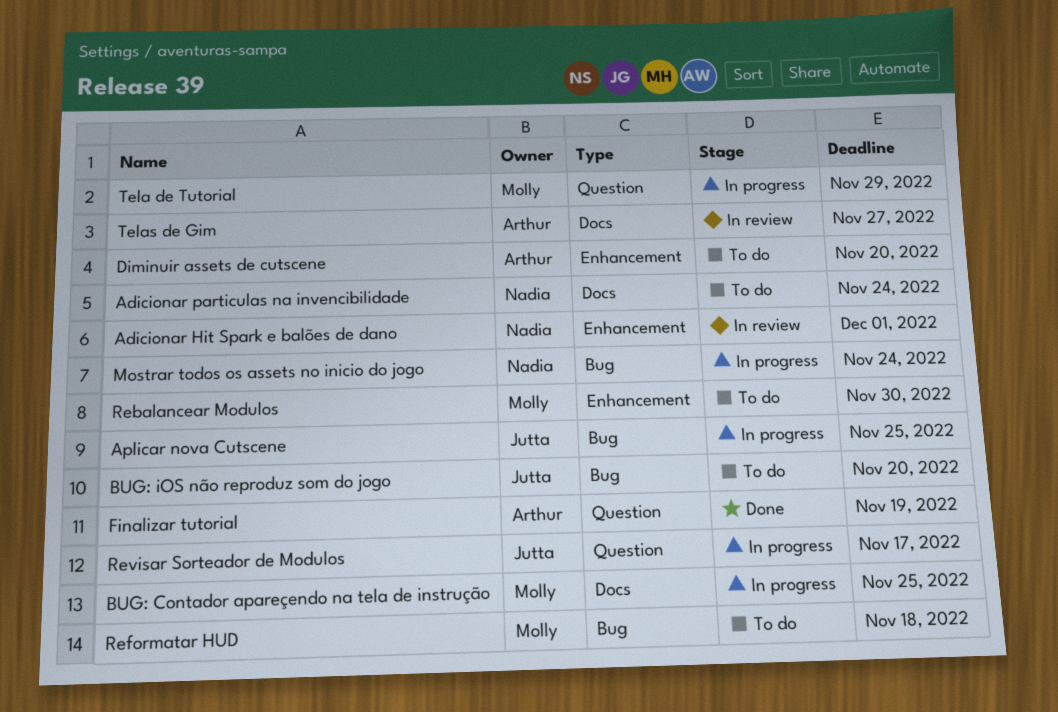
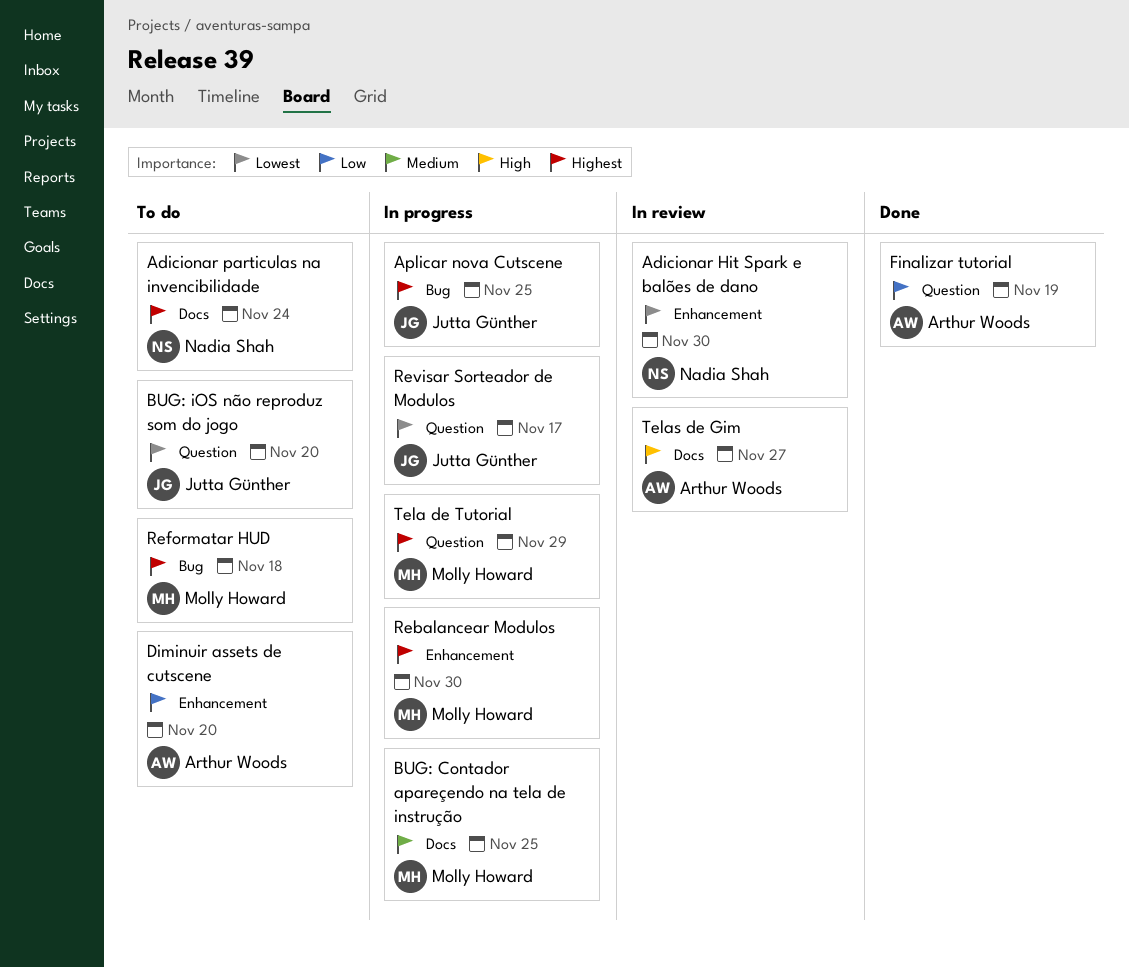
Adicionar Hit Spark e balões de dano, due: Dec 1 -> Nov 30
BUG: iOS não reproduz som do jogo, label: Bug -> Question
Mostrar todos os assets no inicio do jogo: present -> none
Rebalancear Modulos, status: To do -> In progress

